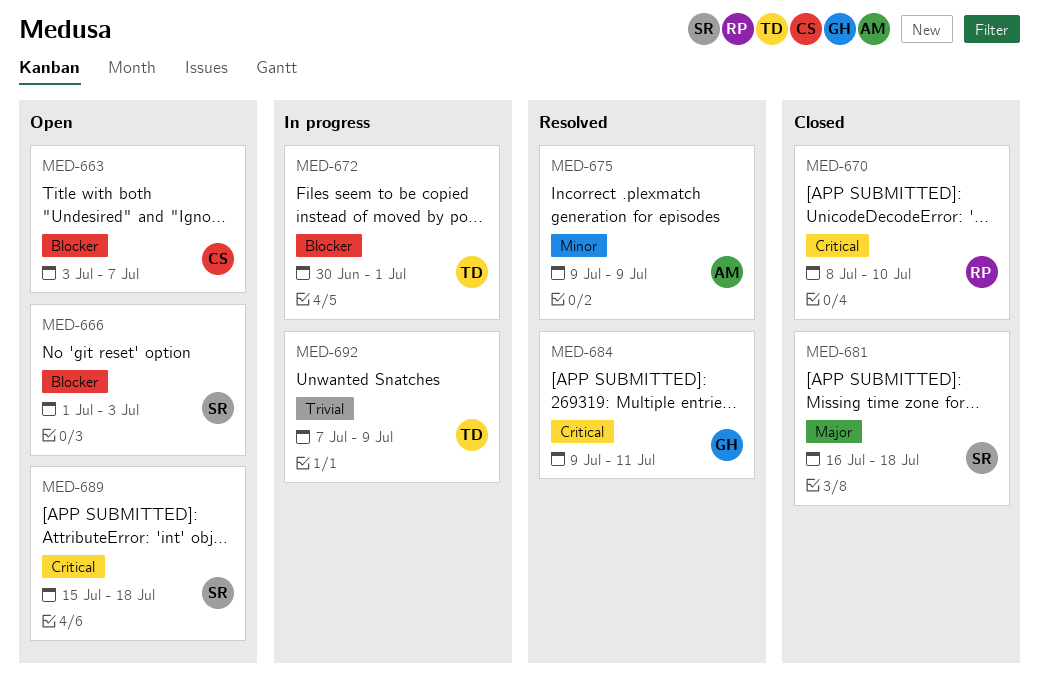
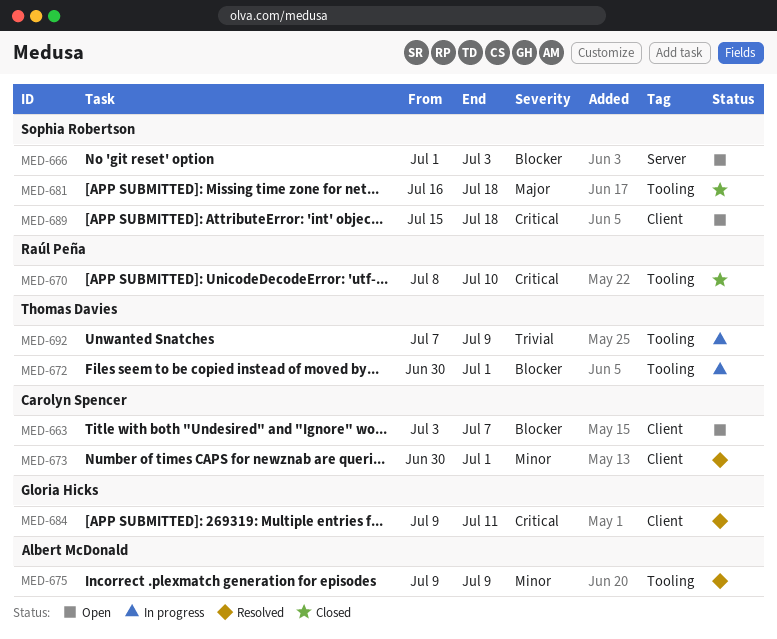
MED-673: none -> present

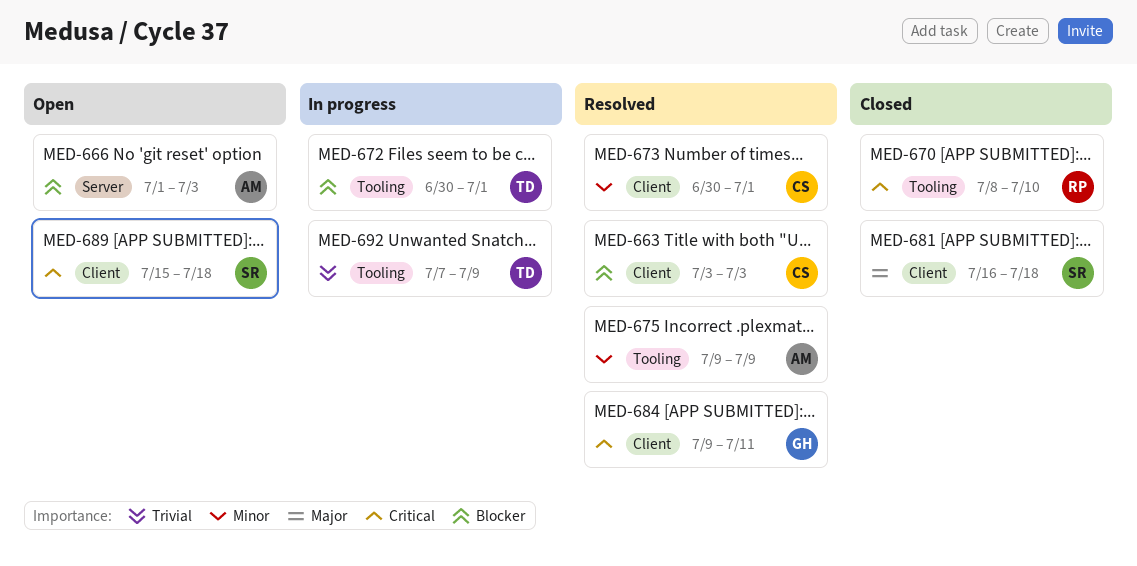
MED-663, status: Open -> Resolved
MED-663, due: Jul 7 -> Jul 3
MED-666, owner: Sophia Robertson -> Albert McDonald
MED-681, label: Tooling -> Client

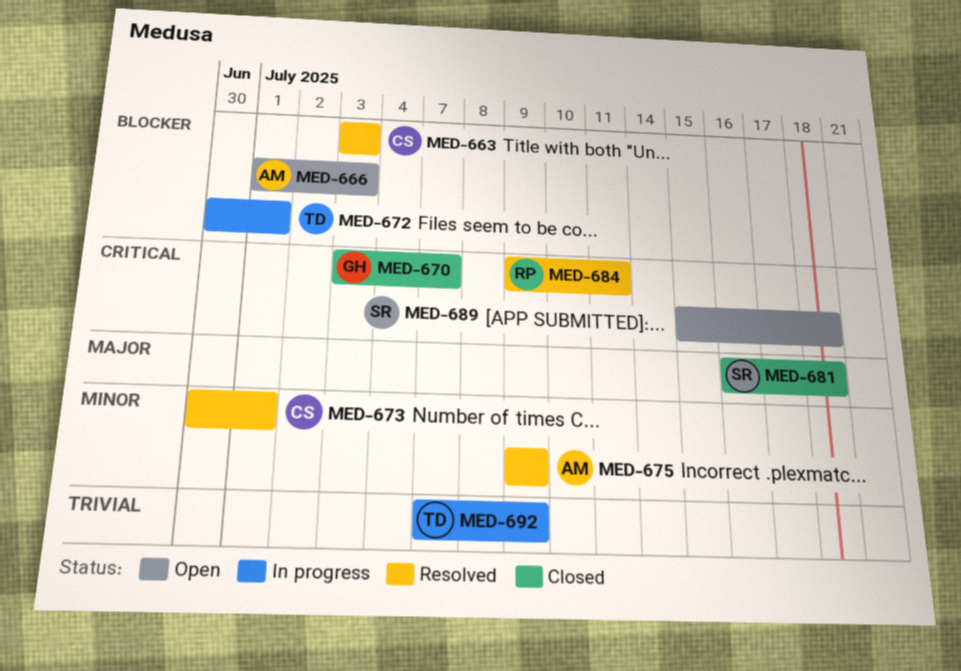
MED-670, owner: RP -> GH
MED-670, start: Jul 8 -> Jul 3
MED-670, due: Jul 10 -> Jul 7
MED-684, owner: GH -> RP

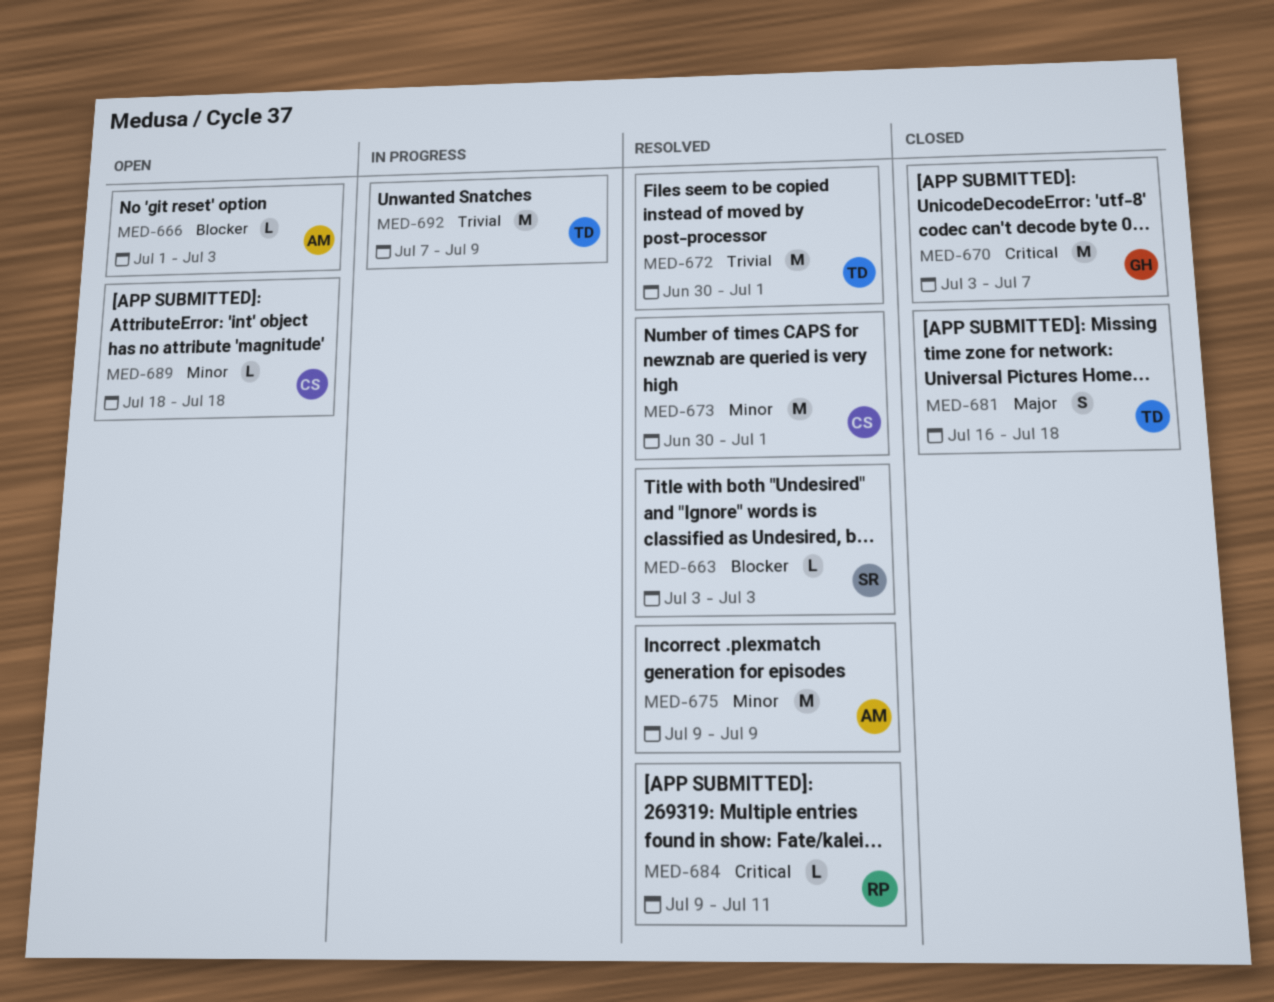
MED-663, owner: CS -> SR
MED-672, status: In progress -> Resolved
MED-672, priority: Blocker -> Trivial
MED-681, owner: SR -> TD
MED-689, owner: SR -> CS
MED-689, priority: Critical -> Minor
MED-689, start: Jul 15 -> Jul 18

